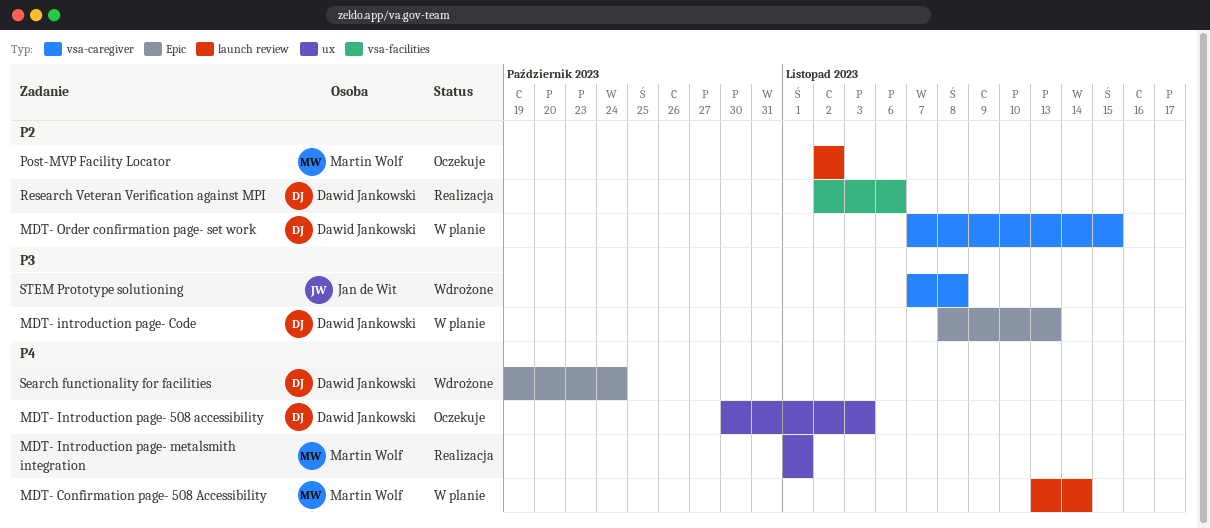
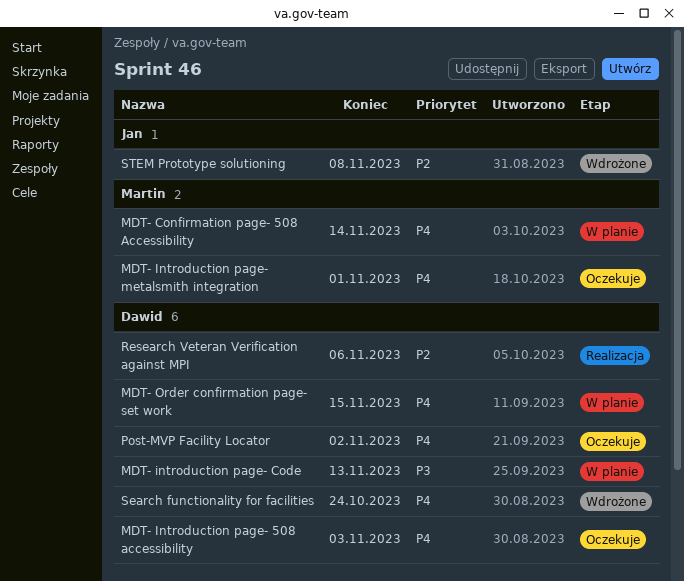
MDT- Introduction page- metalsmith integration, status: Realizacja -> Oczekuje
MDT- Order confirmation page- set work, priority: P2 -> P4
Post-MVP Facility Locator, owner: Martin Wolf -> Dawid Jankowski
Post-MVP Facility Locator, priority: P2 -> P4
STEM Prototype solutioning, priority: P3 -> P2

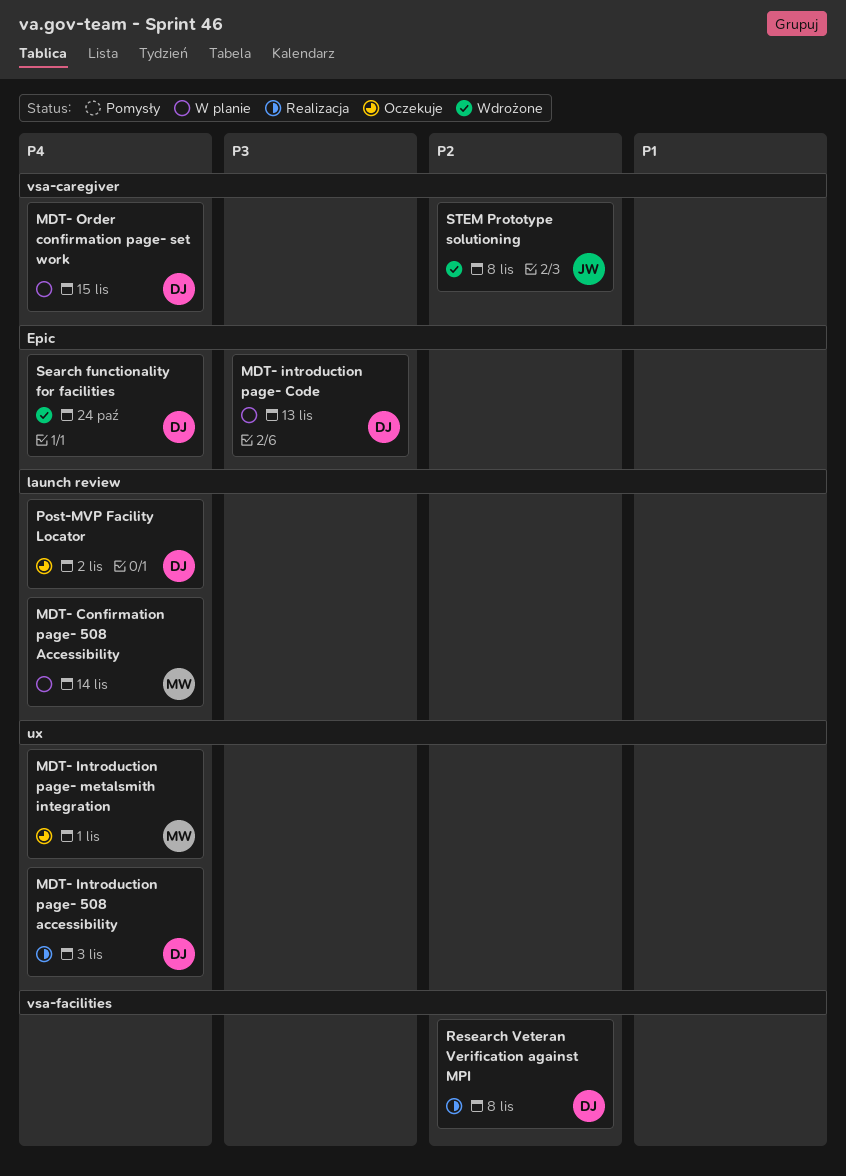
MDT- Introduction page- 508 accessibility, status: Oczekuje -> Realizacja
Research Veteran Verification against MPI, due: Nov 6 -> Nov 8

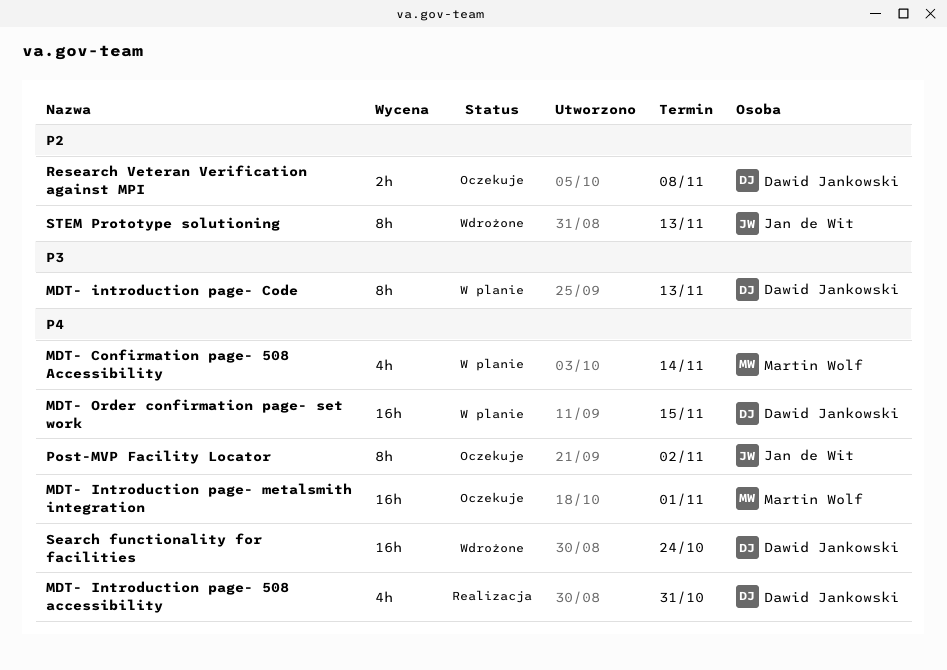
MDT- Introduction page- 508 accessibility, due: Nov 3 -> Oct 31
Post-MVP Facility Locator, owner: Dawid Jankowski -> Jan de Wit
Research Veteran Verification against MPI, status: Realizacja -> Oczekuje
STEM Prototype solutioning, due: Nov 8 -> Nov 13

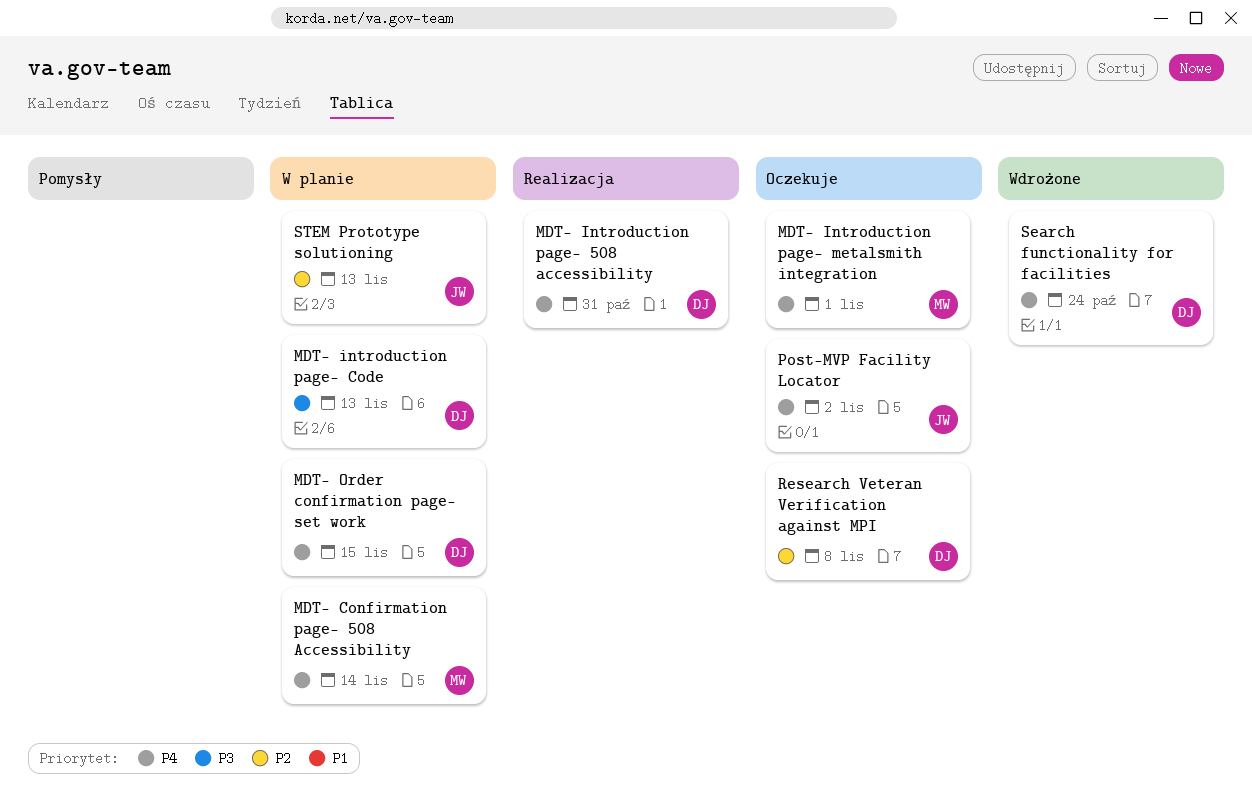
STEM Prototype solutioning, status: Wdrożone -> W planie

